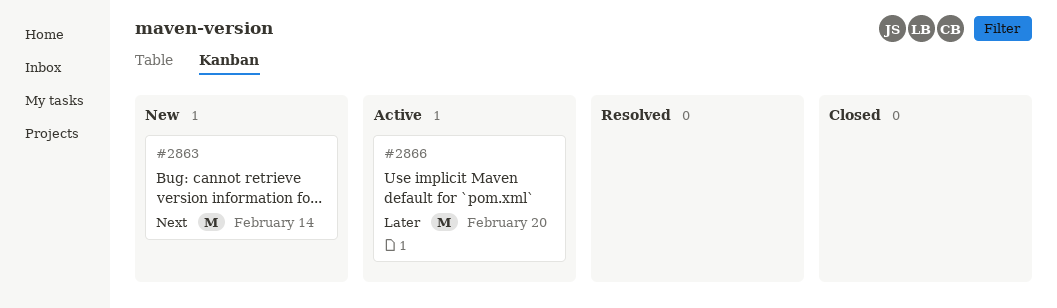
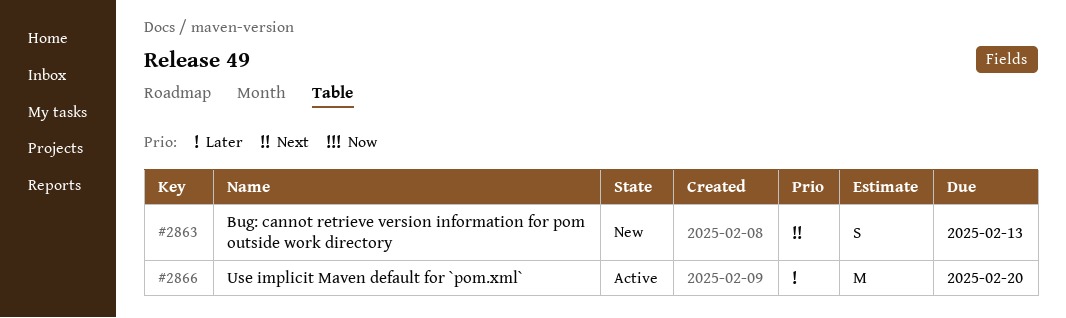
#2863, estimate: M -> S
#2863, due: Feb 14 -> Feb 13

